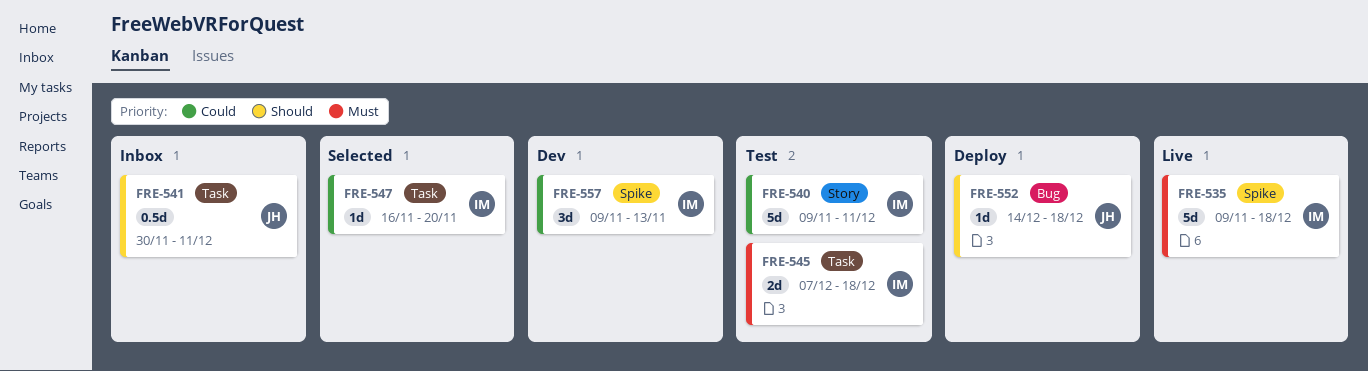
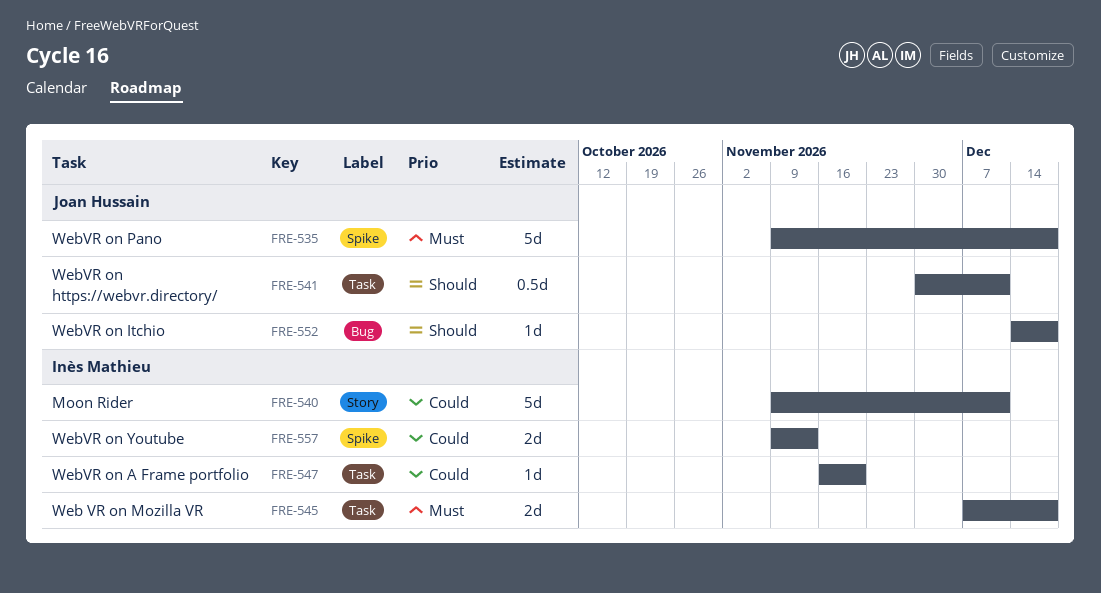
FRE-535, owner: Inès Mathieu -> Joan Hussain
FRE-557, estimate: 3d -> 2d

